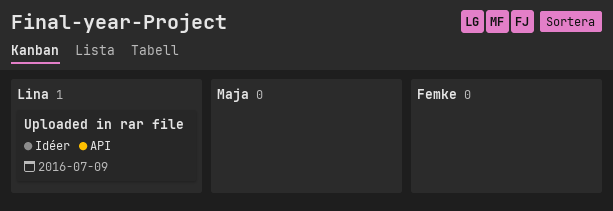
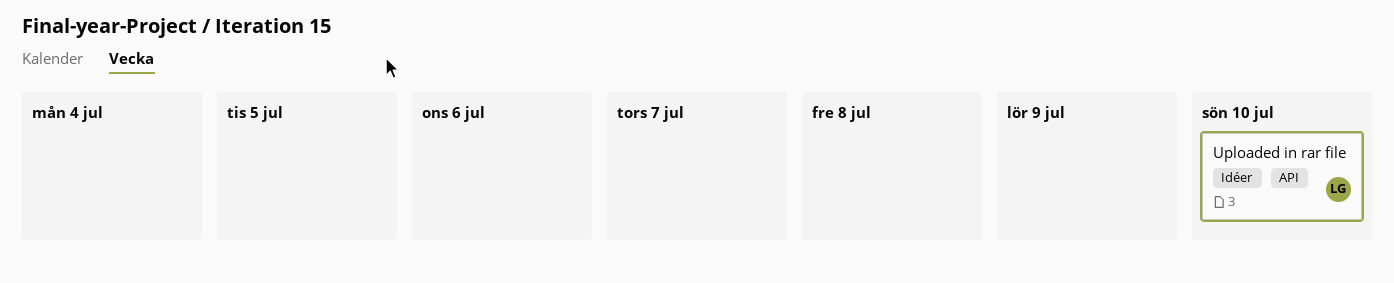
Uploaded in rar file, due: Jul 9 -> Jul 10

